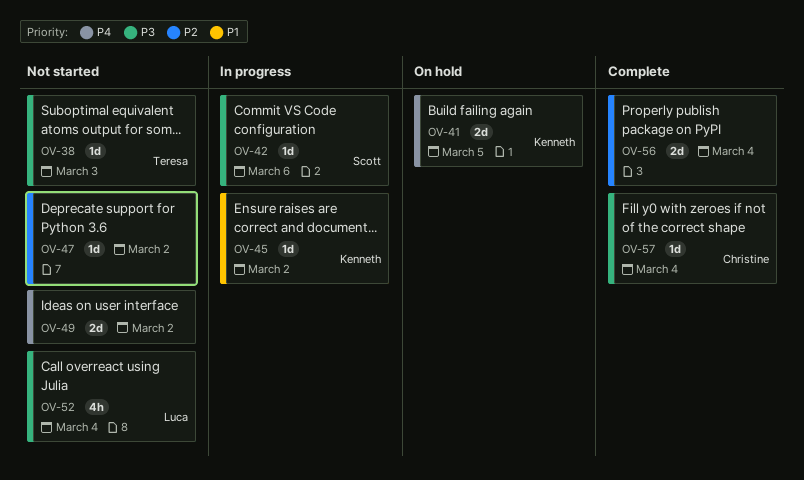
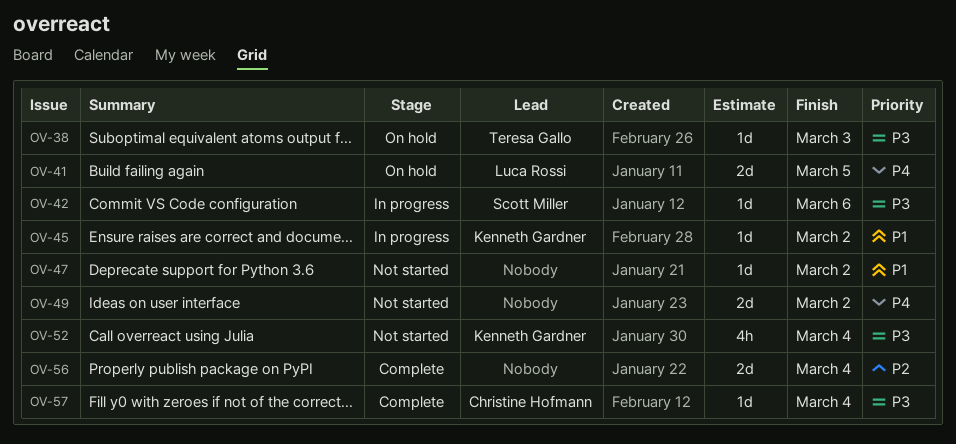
OV-38, status: Not started -> On hold
OV-41, owner: Kenneth Gardner -> Luca Rossi
OV-47, priority: P2 -> P1
OV-52, owner: Luca Rossi -> Kenneth Gardner

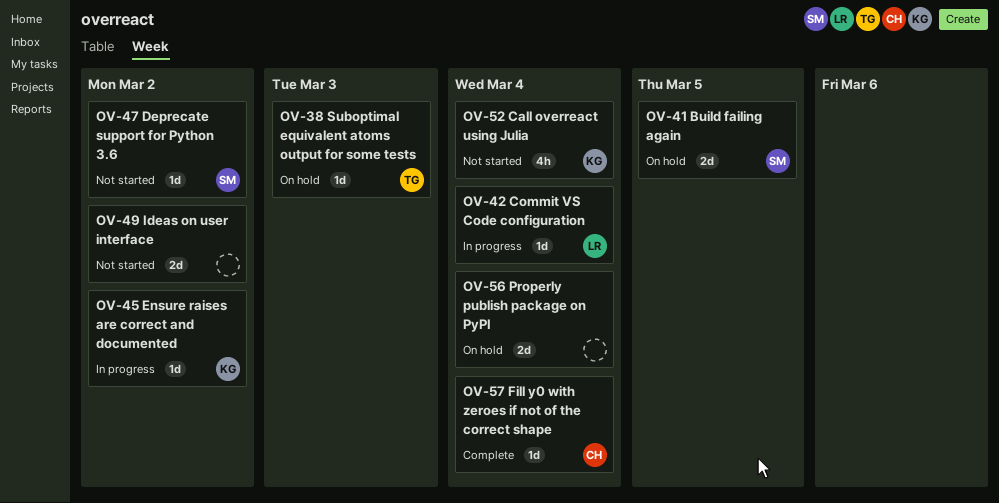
OV-41, owner: Luca Rossi -> Scott Miller
OV-42, owner: Scott Miller -> Luca Rossi
OV-42, due: Mar 6 -> Mar 4
OV-47, owner: none -> Scott Miller
OV-56, status: Complete -> On hold

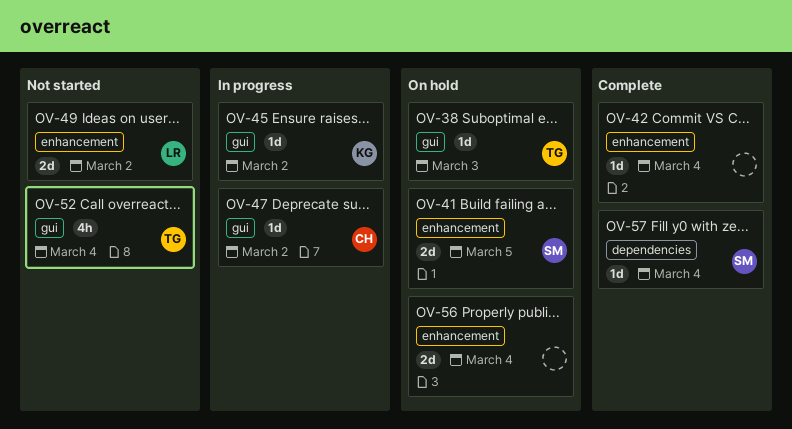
OV-42, status: In progress -> Complete
OV-42, owner: LR -> none
OV-47, status: Not started -> In progress
OV-47, owner: SM -> CH
OV-49, owner: none -> LR
OV-52, owner: KG -> TG
OV-57, owner: CH -> SM

